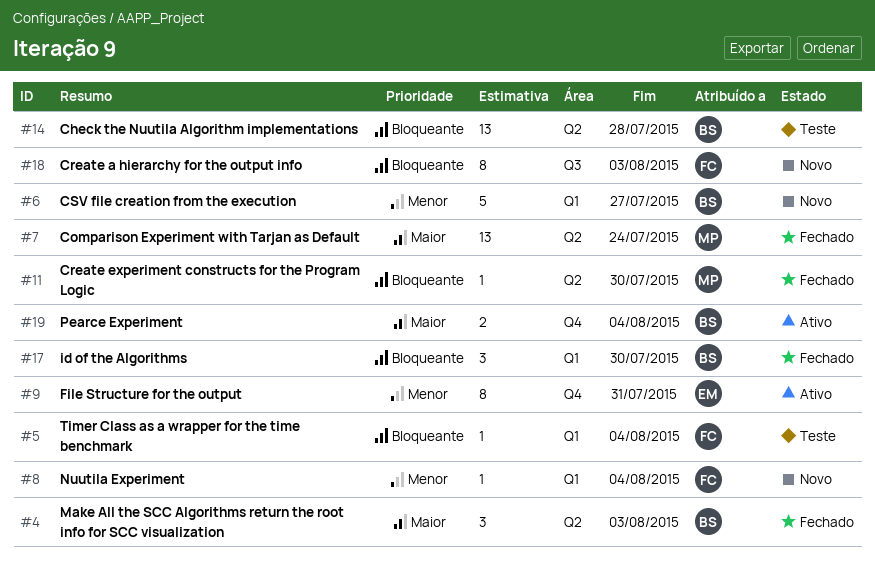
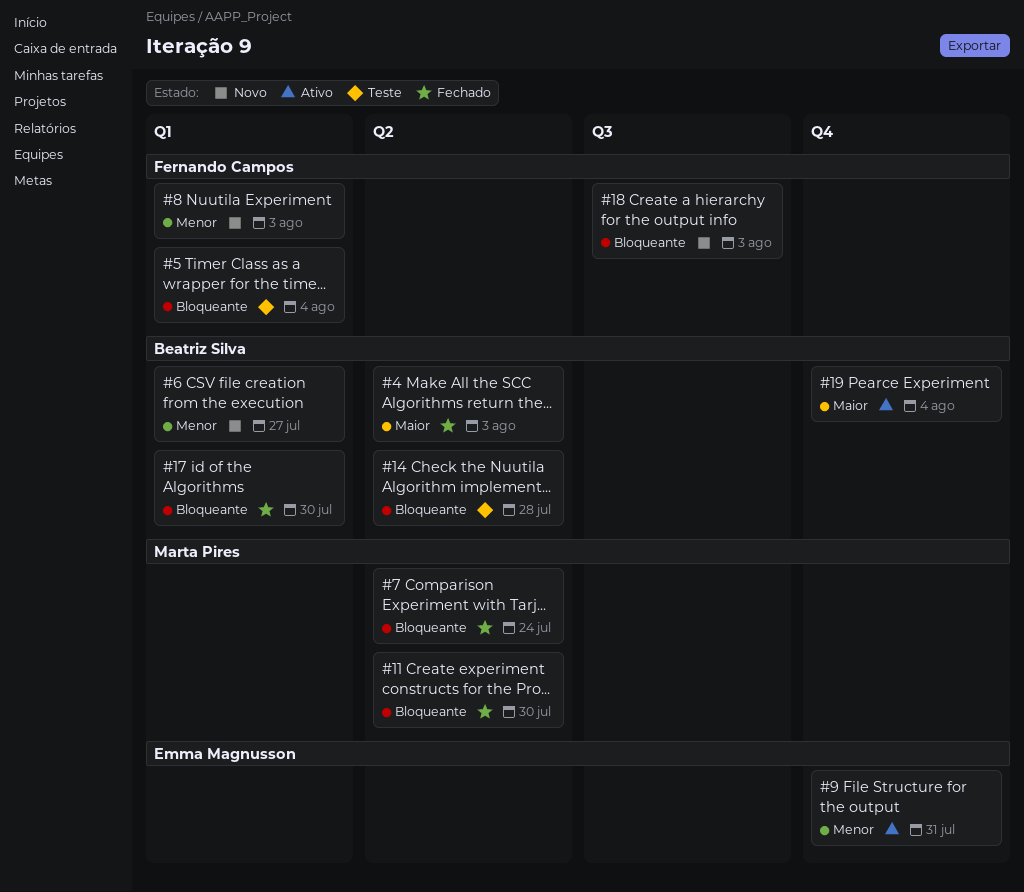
#7, priority: Maior -> Bloqueante
#8, due: Aug 4 -> Aug 3

